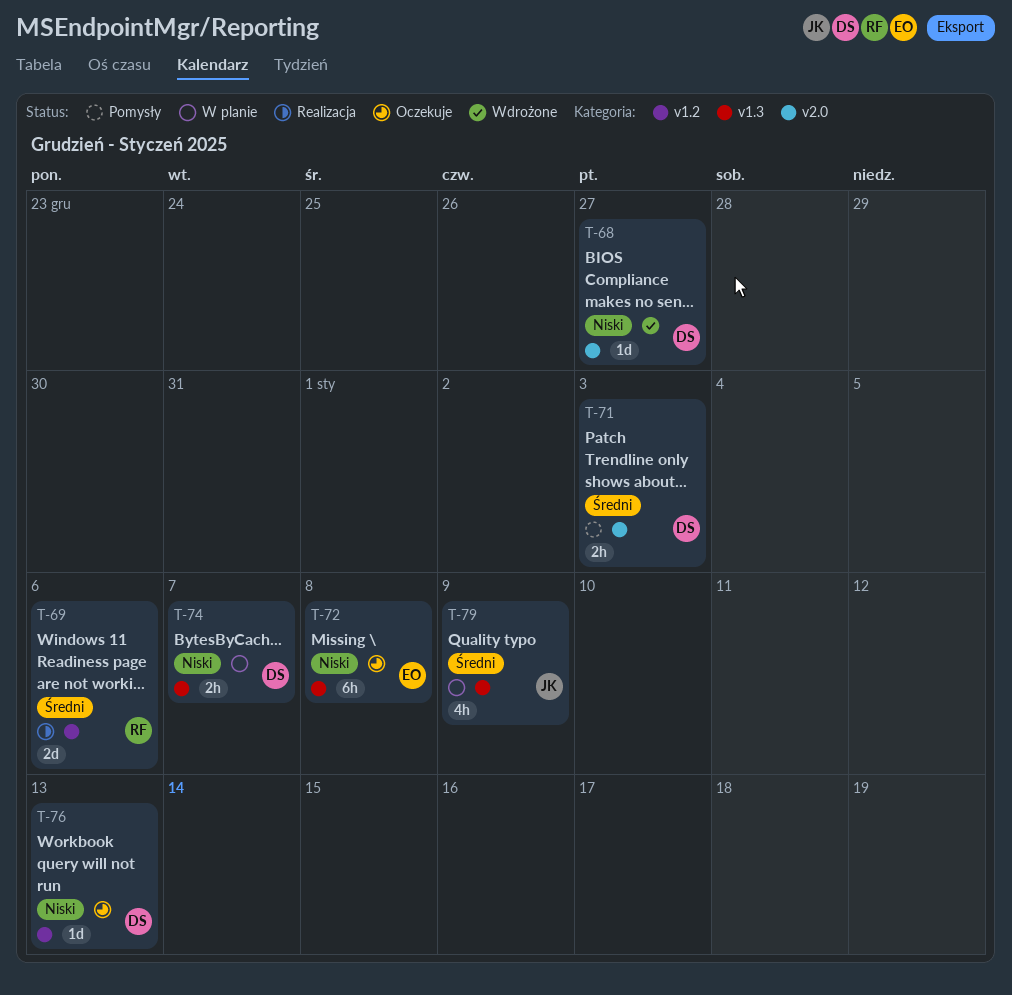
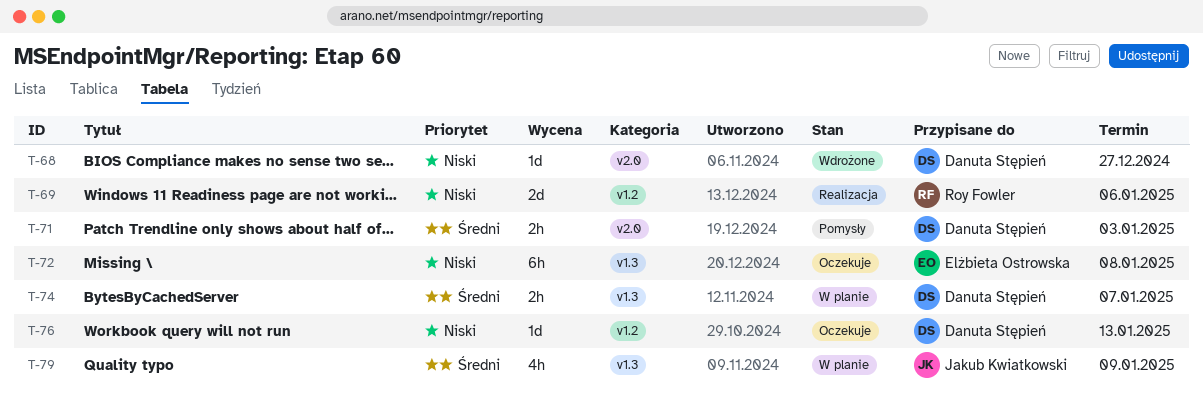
T-69, priority: Średni -> Niski
T-74, priority: Niski -> Średni

